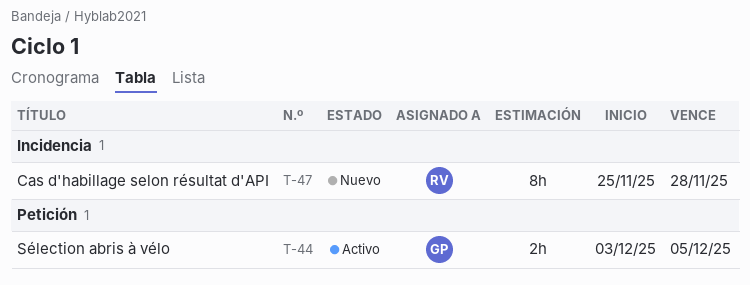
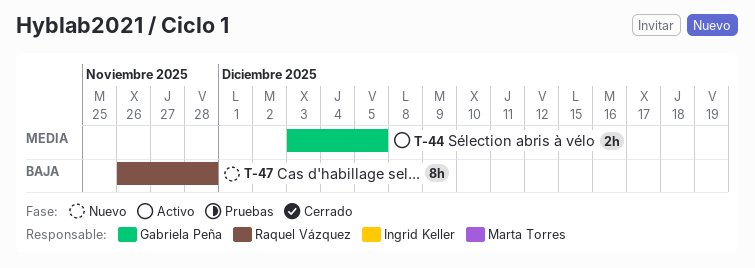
T-47, start: Nov 25 -> Nov 26

